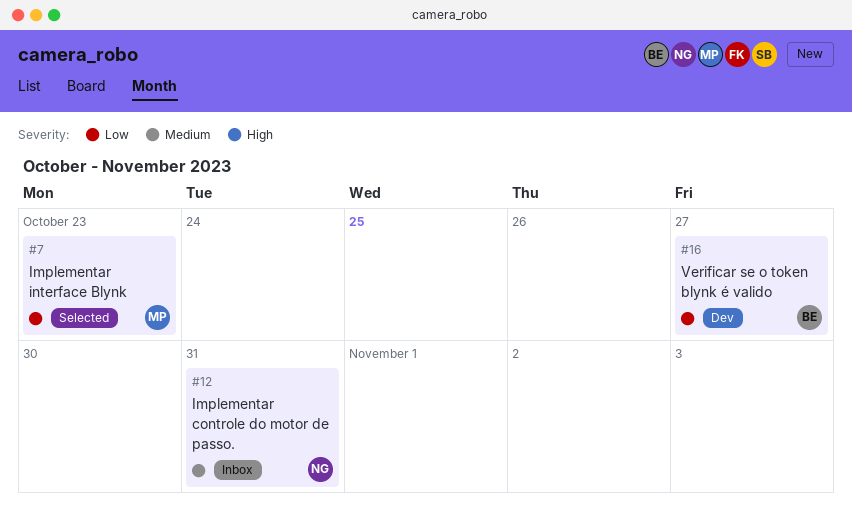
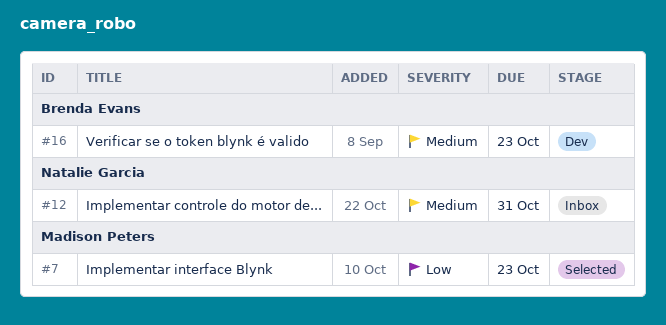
#16, priority: Low -> Medium
#16, due: Oct 27 -> Oct 23

